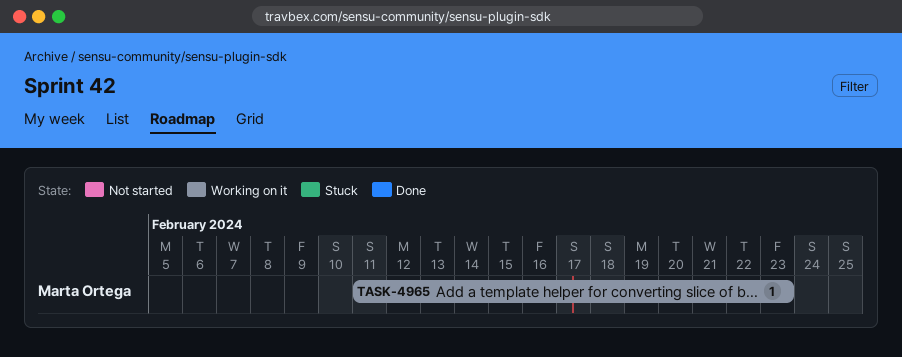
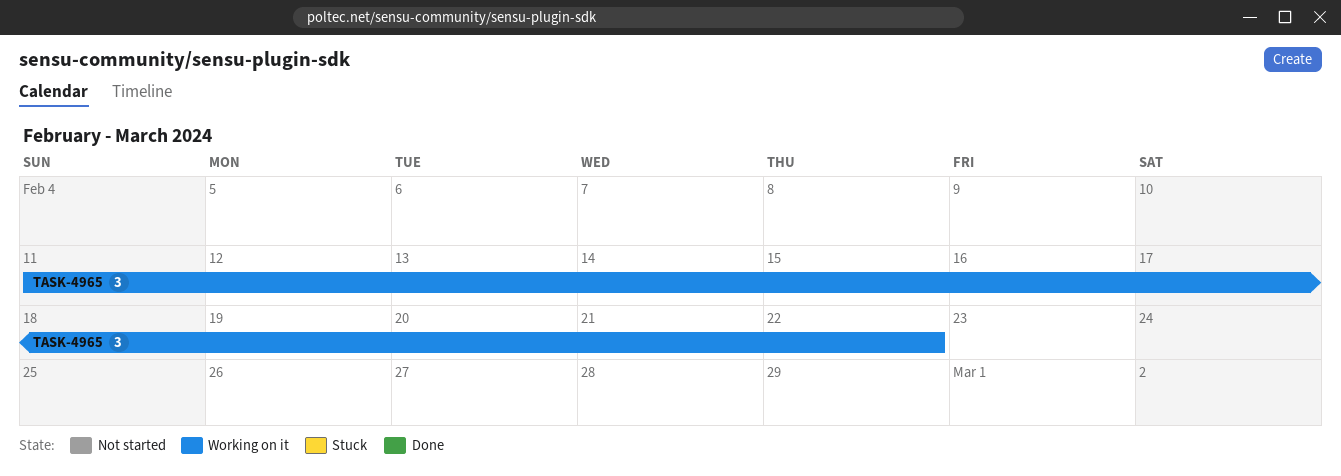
TASK-4965, estimate: 1 -> 3
TASK-4965, due: Feb 23 -> Feb 22

